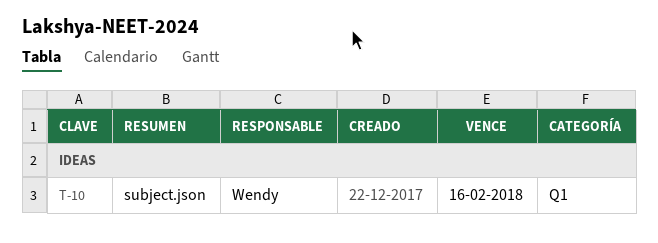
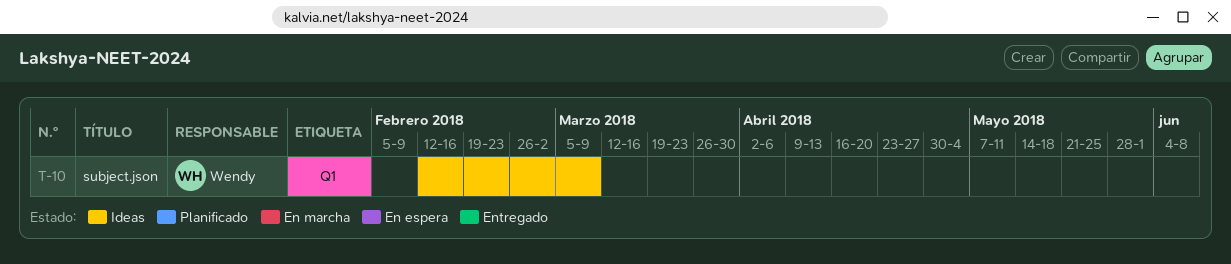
T-10, due: Feb 16 -> Mar 9

